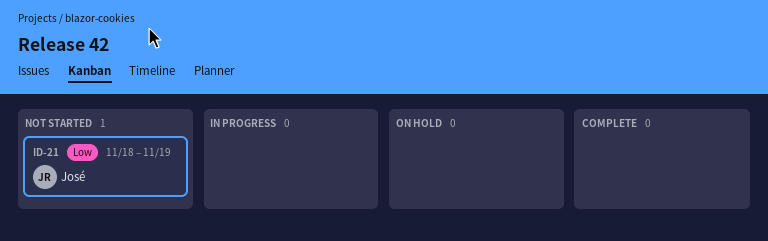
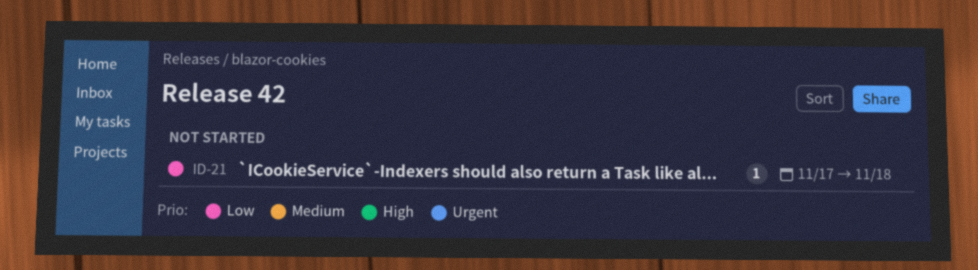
ID-21, start: Nov 18 -> Nov 17
ID-21, due: Nov 19 -> Nov 18

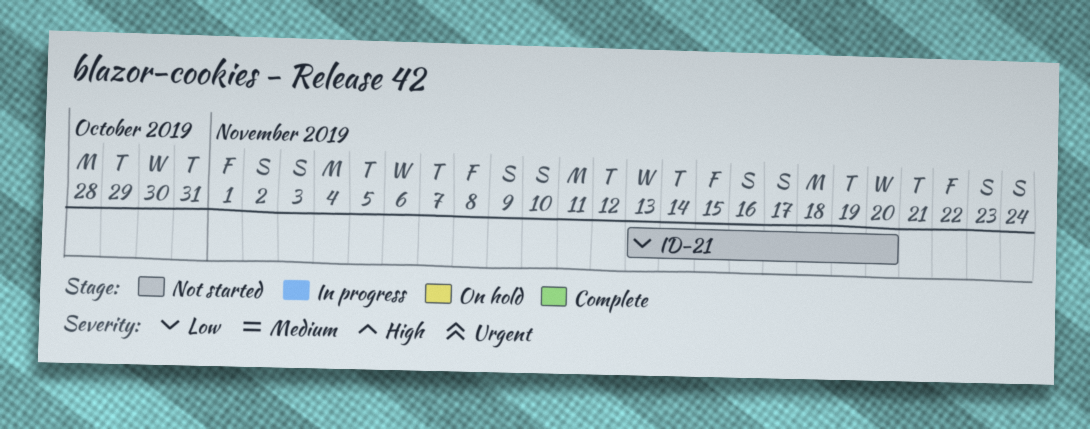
ID-21, start: Nov 17 -> Nov 13
ID-21, due: Nov 18 -> Nov 20

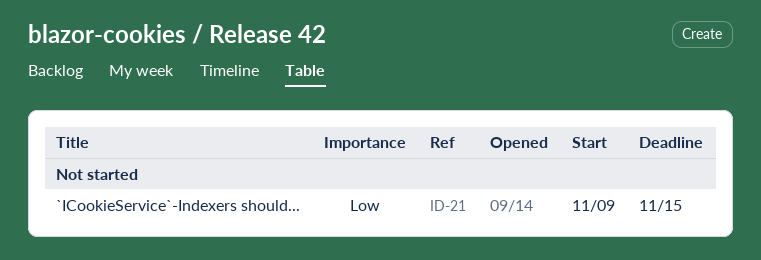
ID-21, start: Nov 13 -> Nov 9
ID-21, due: Nov 20 -> Nov 15

